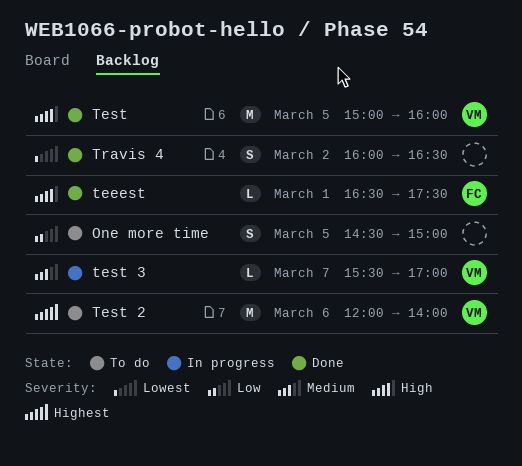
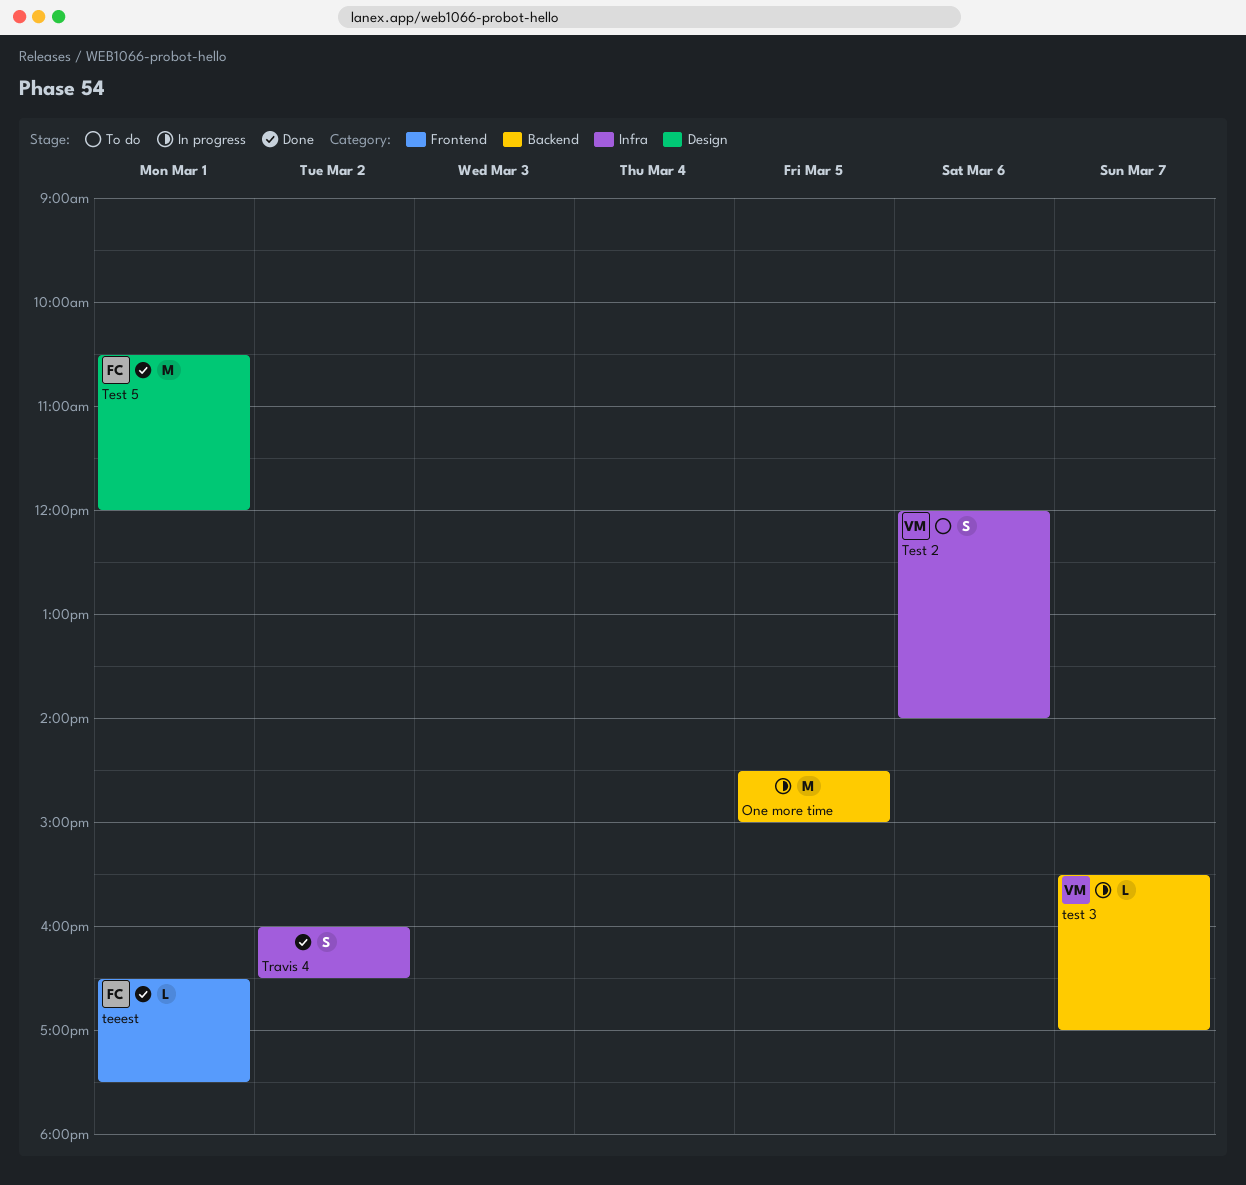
One more time, status: To do -> In progress
One more time, estimate: S -> M
Test: present -> none
Test 2, estimate: M -> S
Test 5: none -> present

